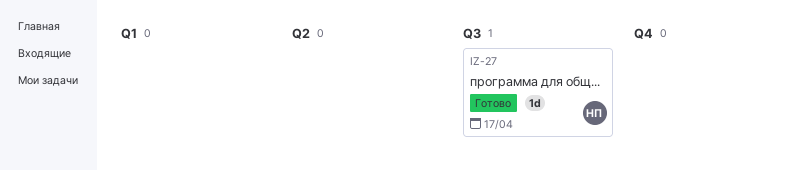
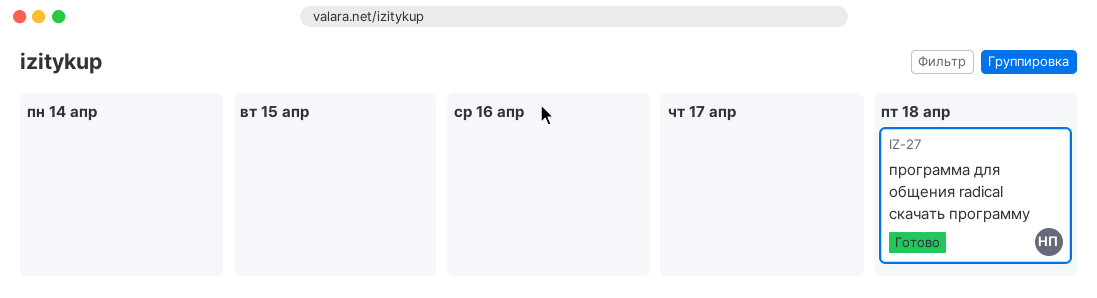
IZ-27, due: Apr 17 -> Apr 18

